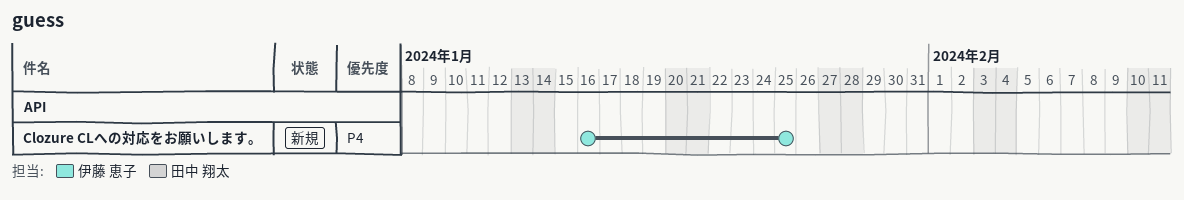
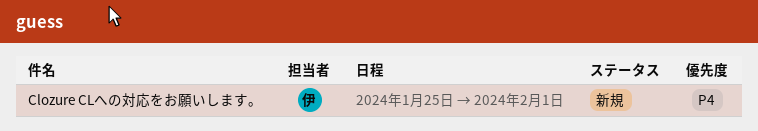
Clozure CLへの対応をお願いします。, start: Jan 16 -> Jan 25
Clozure CLへの対応をお願いします。, due: Jan 25 -> Feb 1

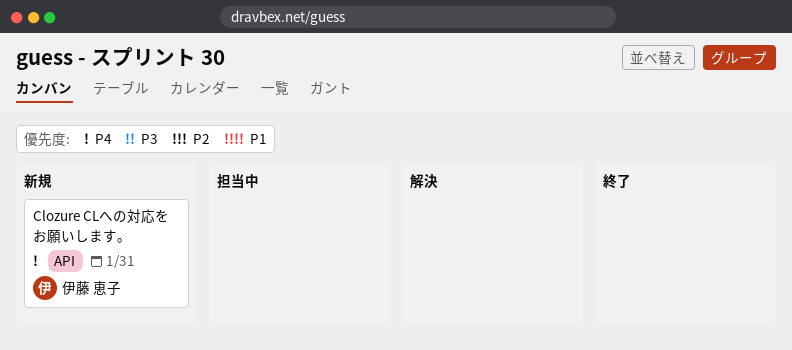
Clozure CLへの対応をお願いします。, due: Feb 1 -> Jan 31

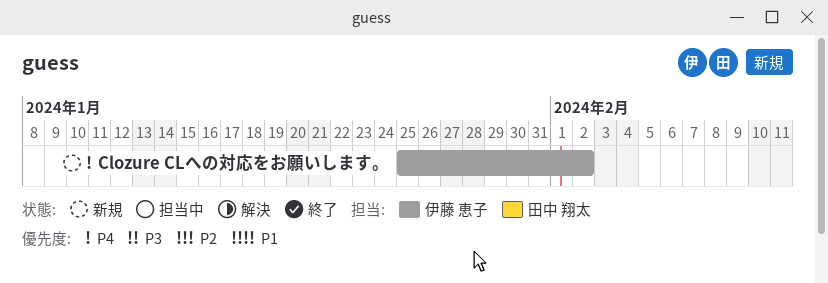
Clozure CLへの対応をお願いします。, due: Jan 31 -> Feb 2

